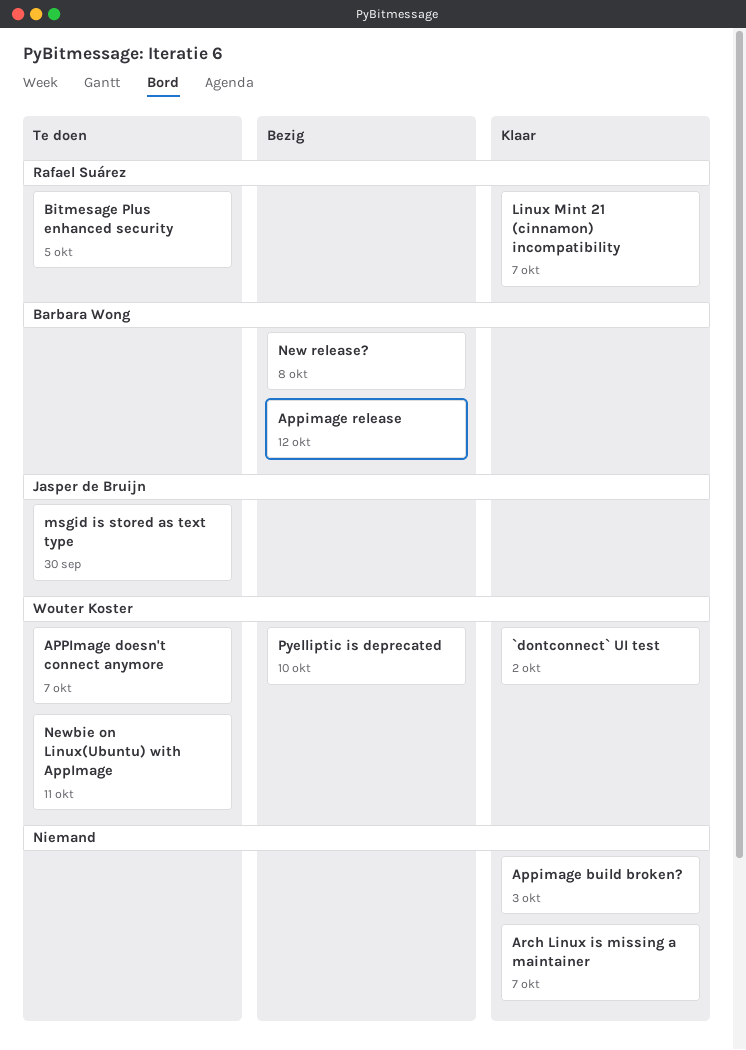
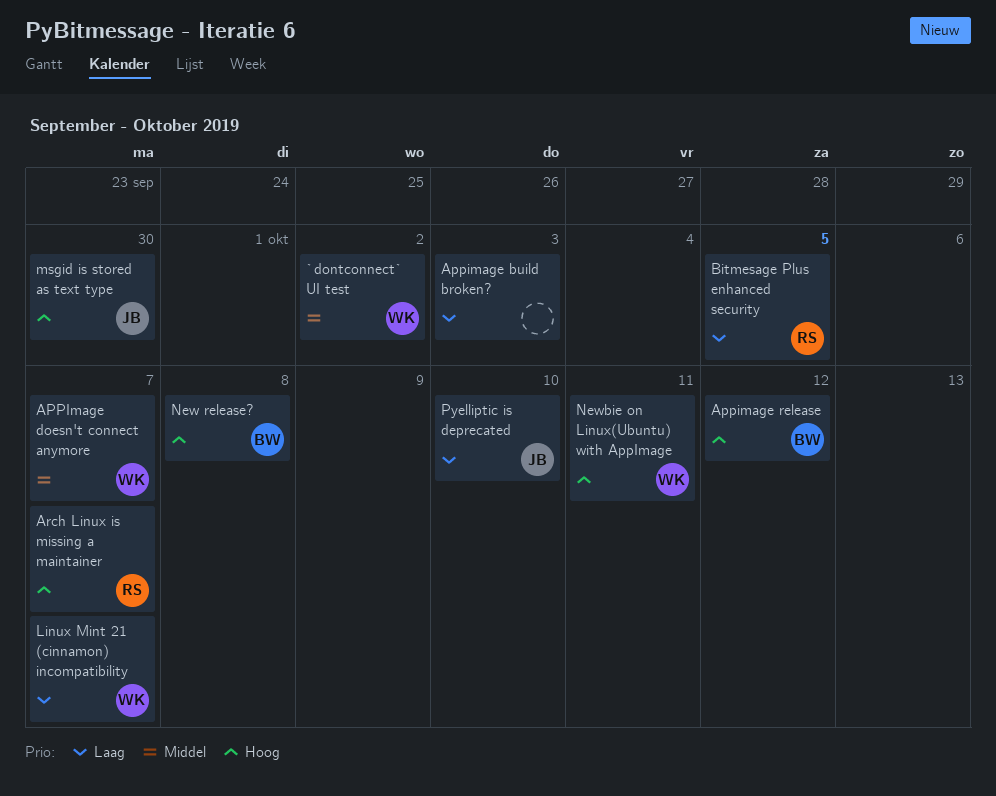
Arch Linux is missing a maintainer, owner: none -> Rafael Suárez
Linux Mint 21 (cinnamon) incompatibility, owner: Rafael Suárez -> Wouter Koster
Pyelliptic is deprecated, owner: Wouter Koster -> Jasper de Bruijn

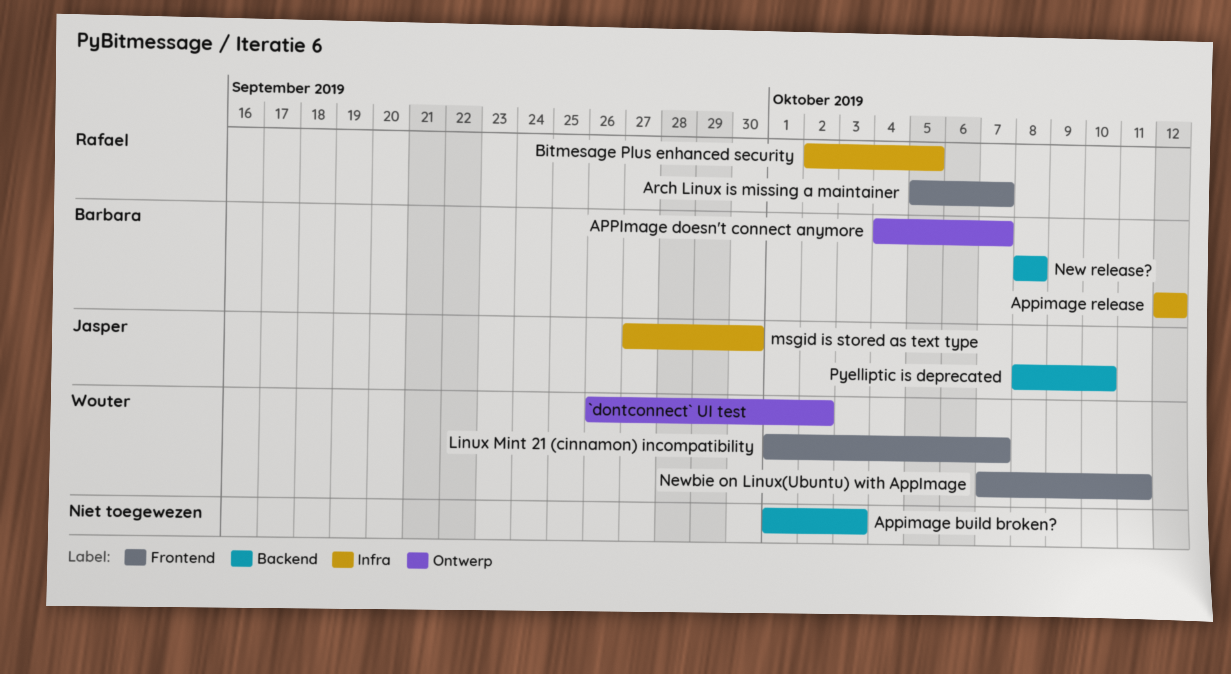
APPImage doesn't connect anymore, owner: Wouter -> Barbara

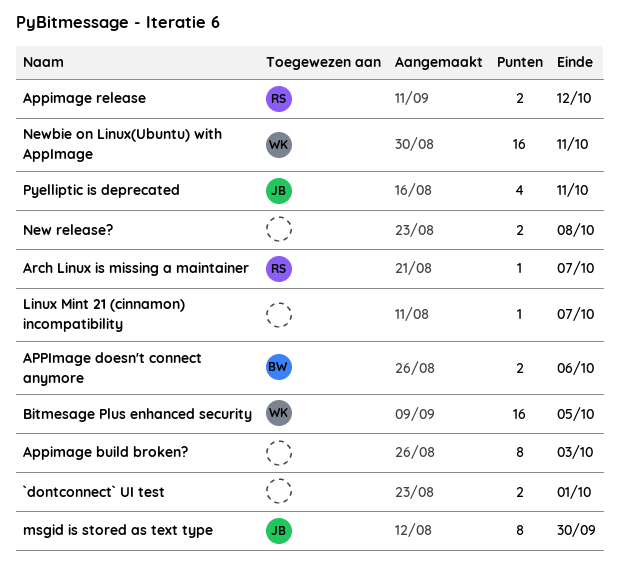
`dontconnect` UI test, owner: Wouter -> none
`dontconnect` UI test, due: Oct 2 -> Oct 1
APPImage doesn't connect anymore, due: Oct 7 -> Oct 6
Appimage release, owner: Barbara -> Rafael
Bitmesage Plus enhanced security, owner: Rafael -> Wouter
Linux Mint 21 (cinnamon) incompatibility, owner: Wouter -> none
New release?, owner: Barbara -> none
Pyelliptic is deprecated, due: Oct 10 -> Oct 11

